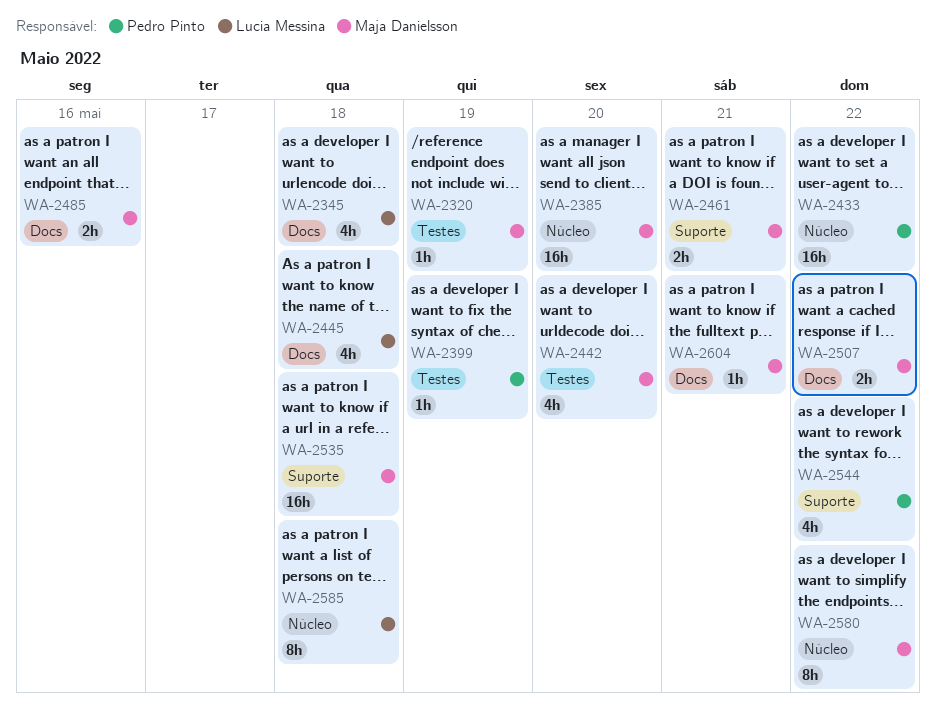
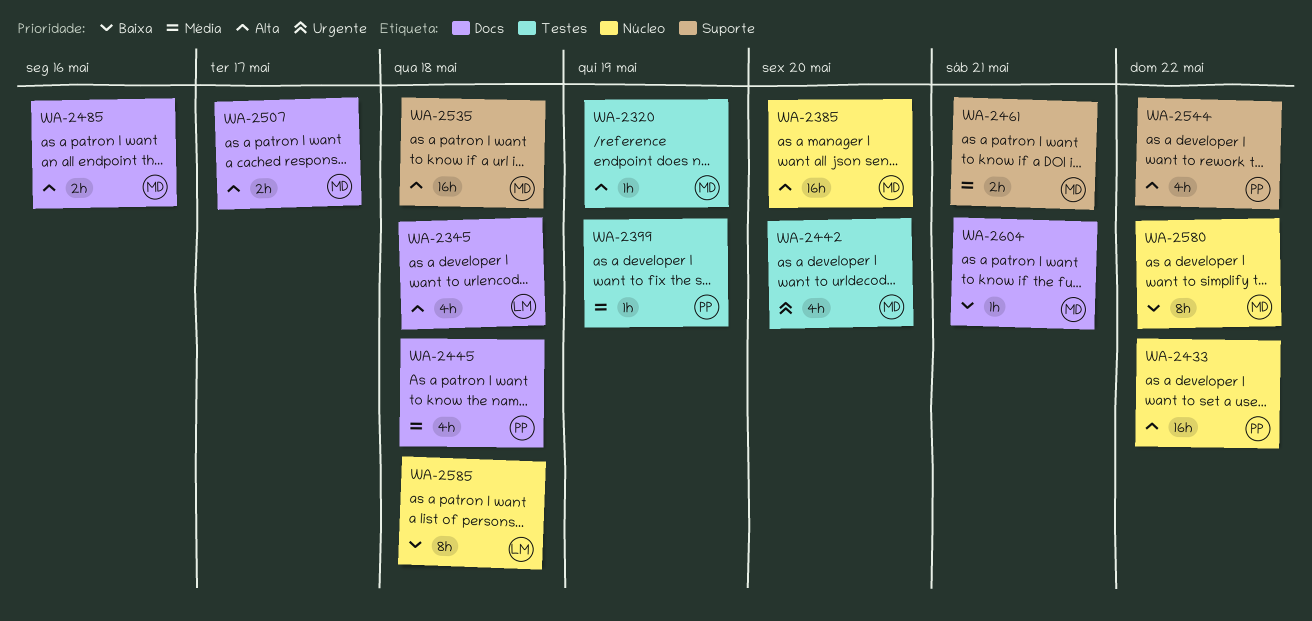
WA-2445, owner: Lucia Messina -> Pedro Pinto
WA-2507, due: May 22 -> May 17

